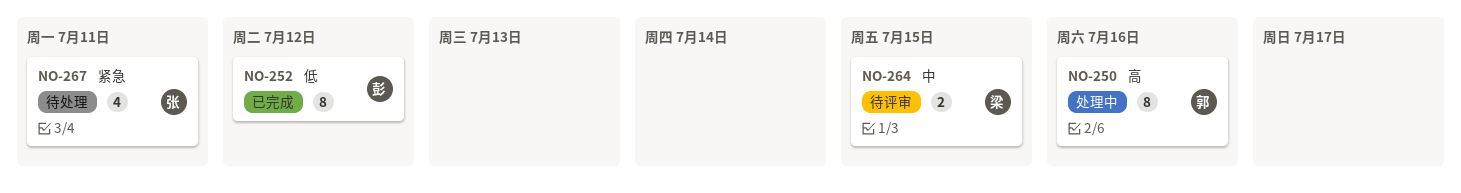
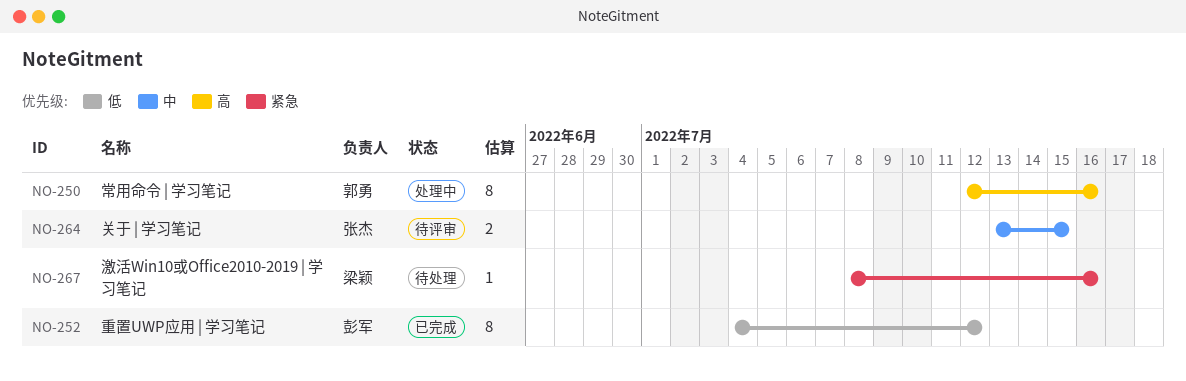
NO-264, owner: 梁颖 -> 张杰
NO-267, owner: 张杰 -> 梁颖
NO-267, estimate: 4 -> 1
NO-267, due: Jul 11 -> Jul 16

